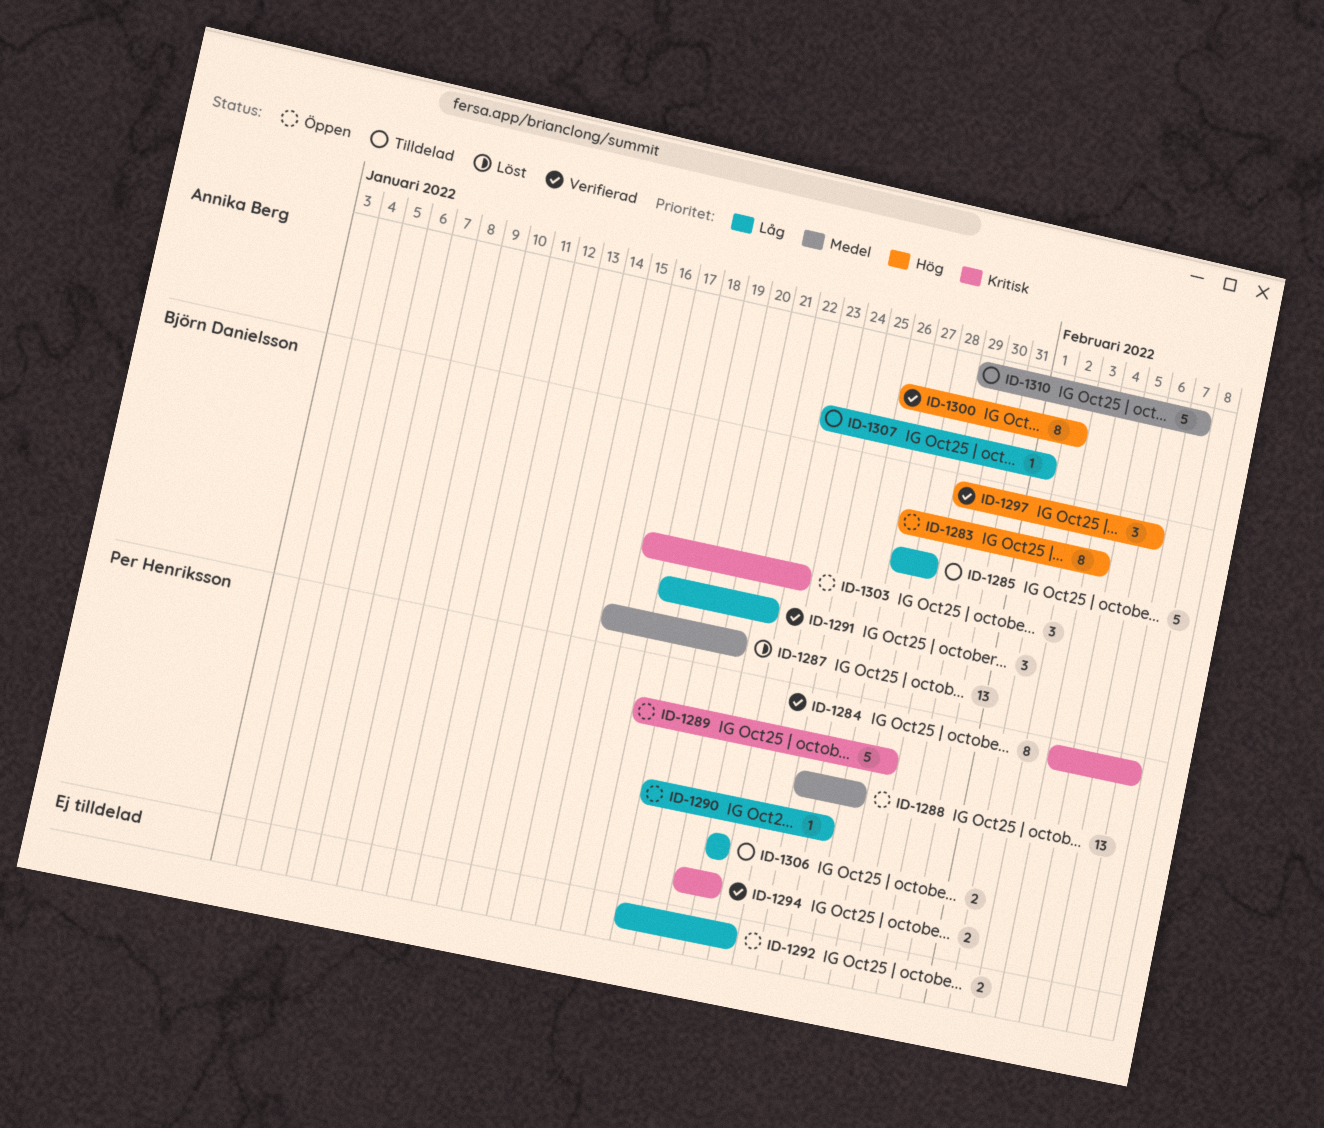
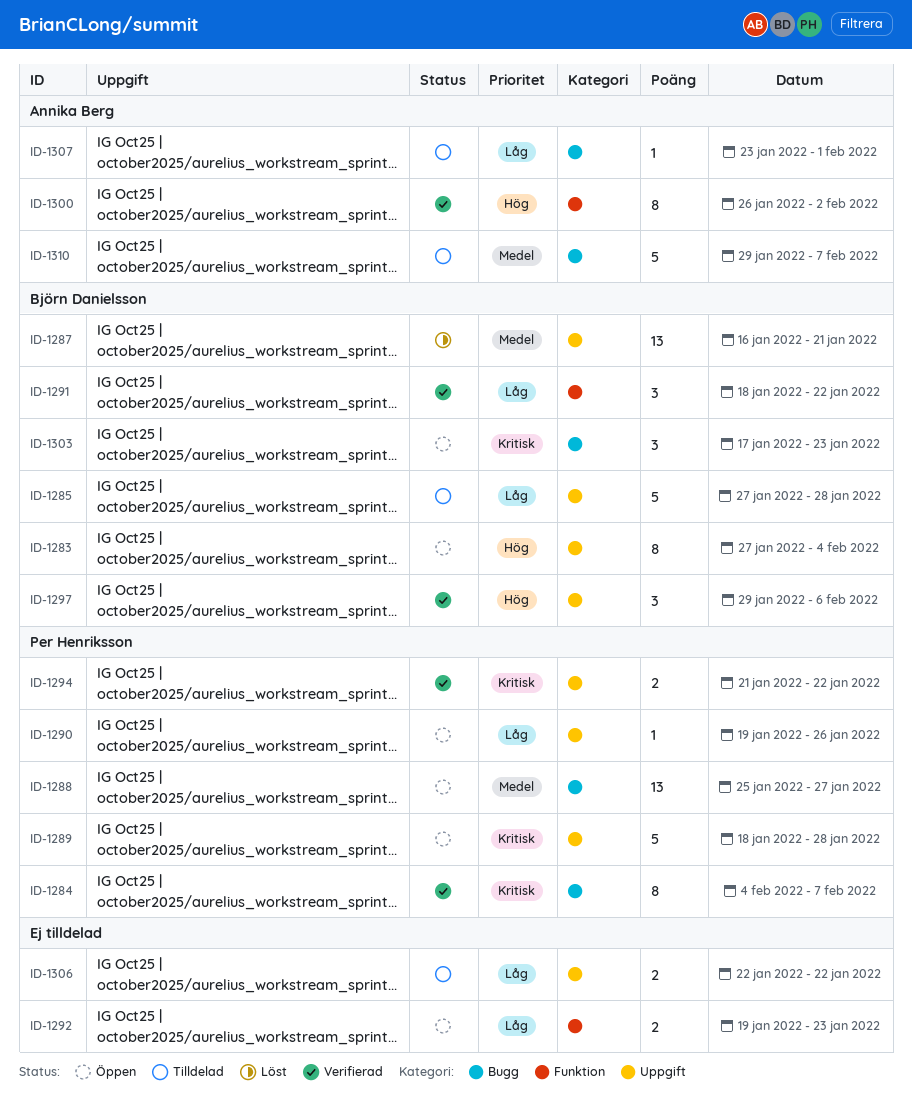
ID-1306, owner: Per Henriksson -> none

